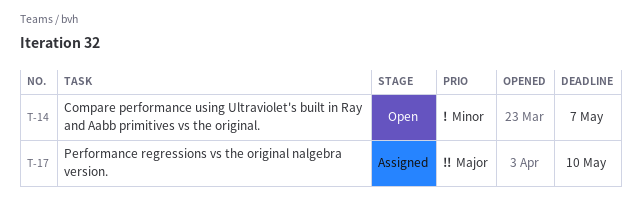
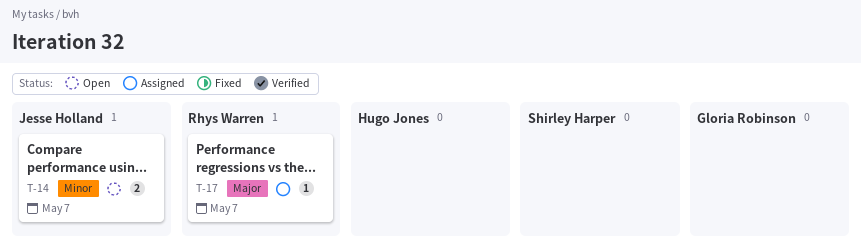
T-17, due: May 10 -> May 7

